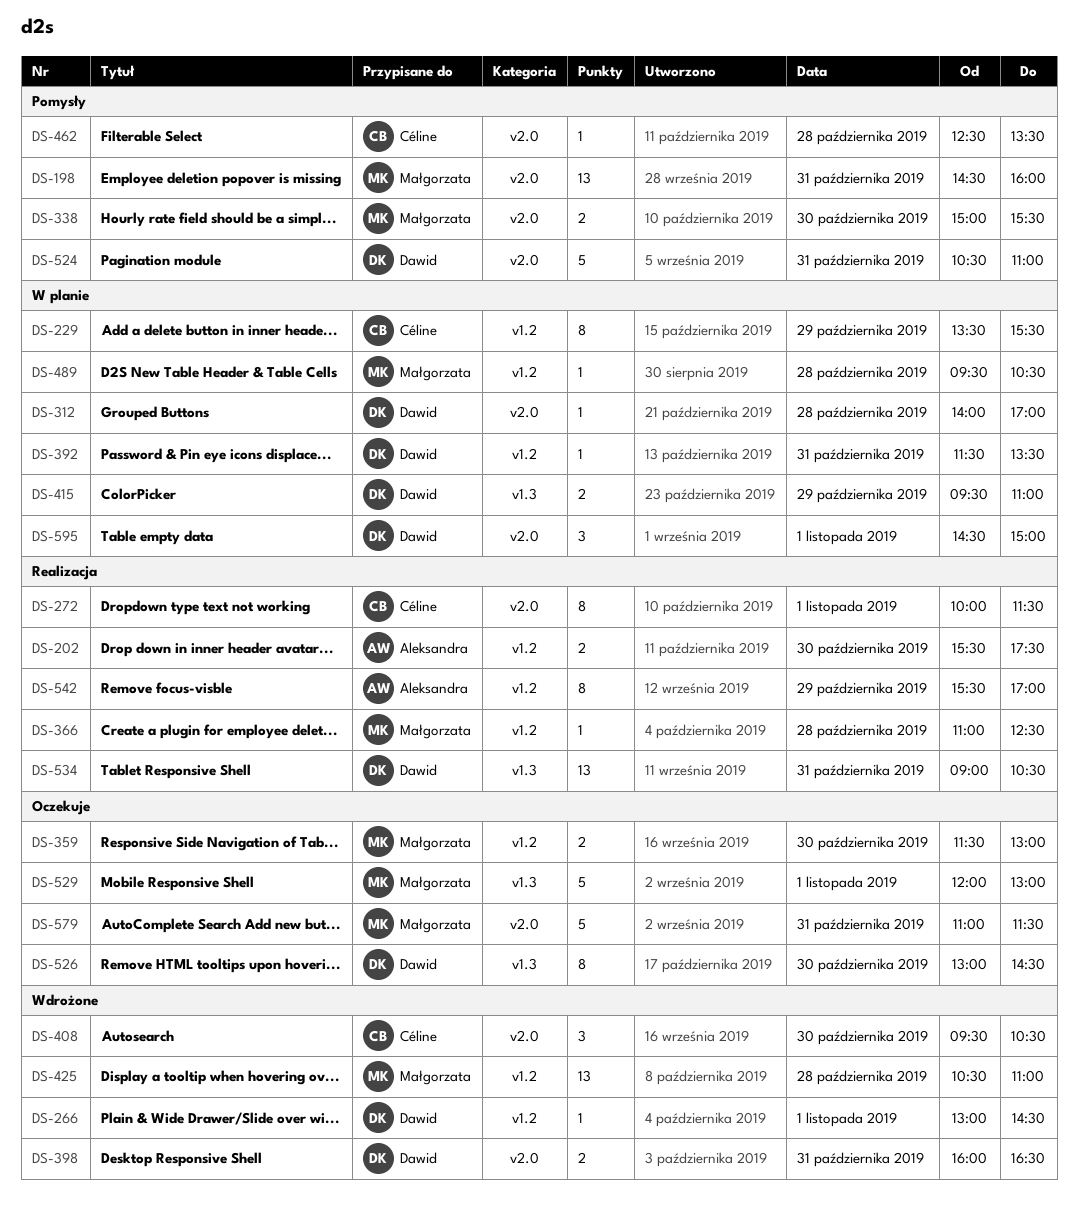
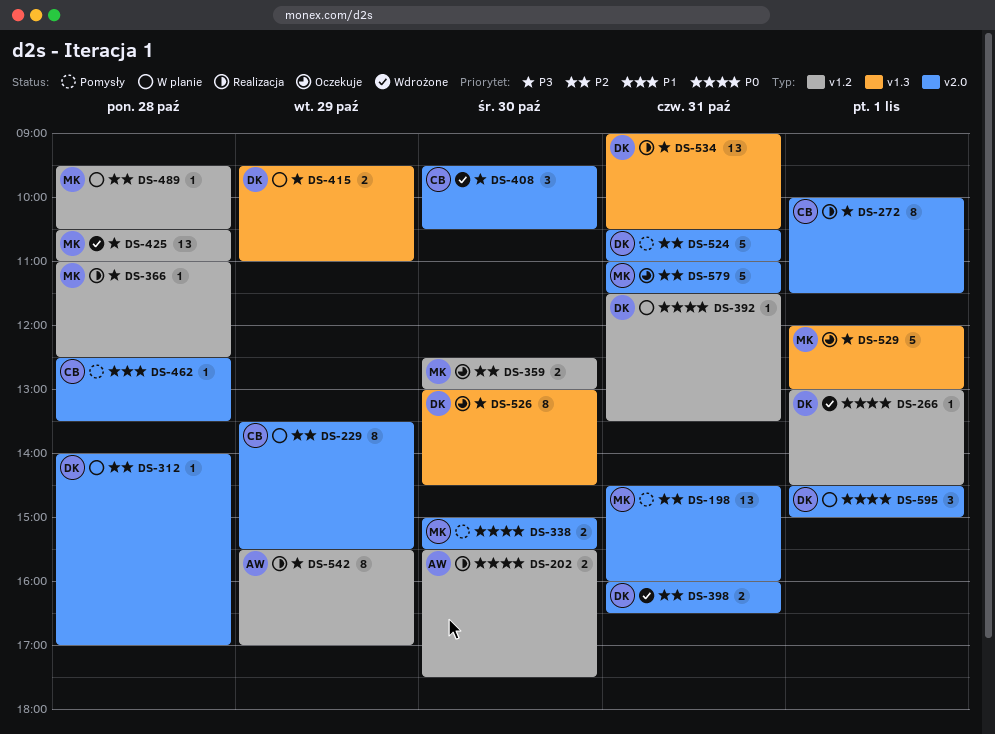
DS-229, label: v1.2 -> v2.0
DS-359, begins: 11:30 -> 12:30

